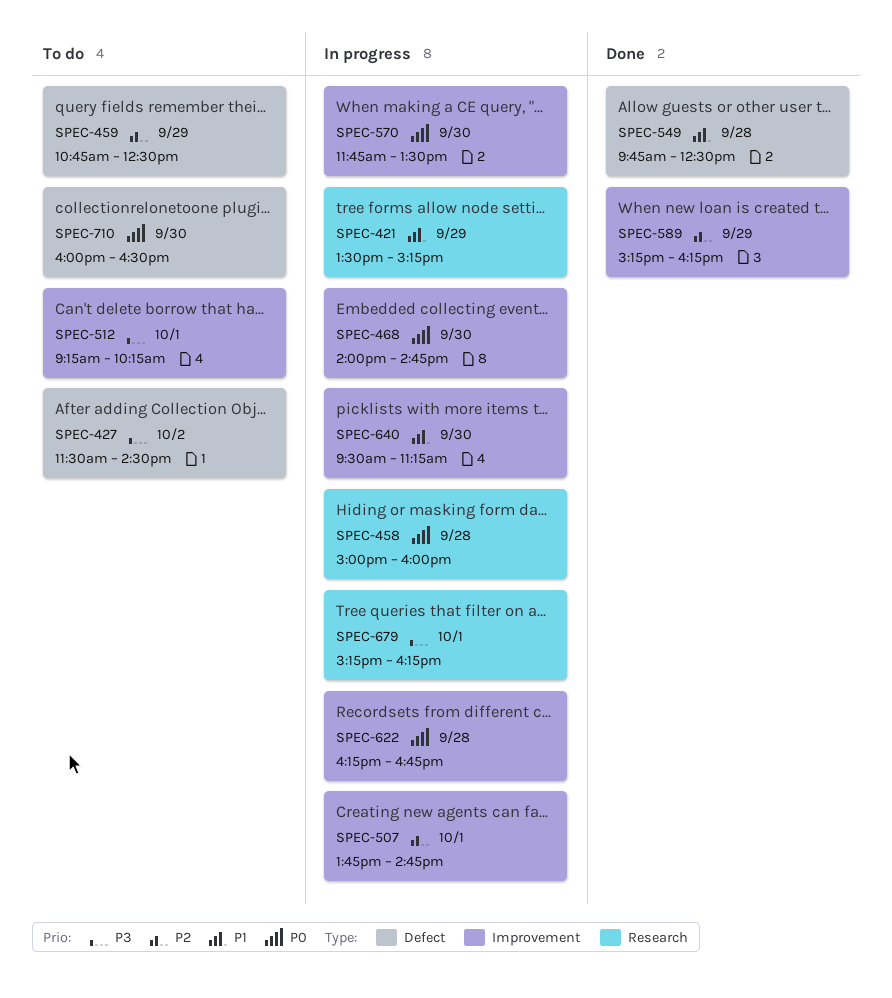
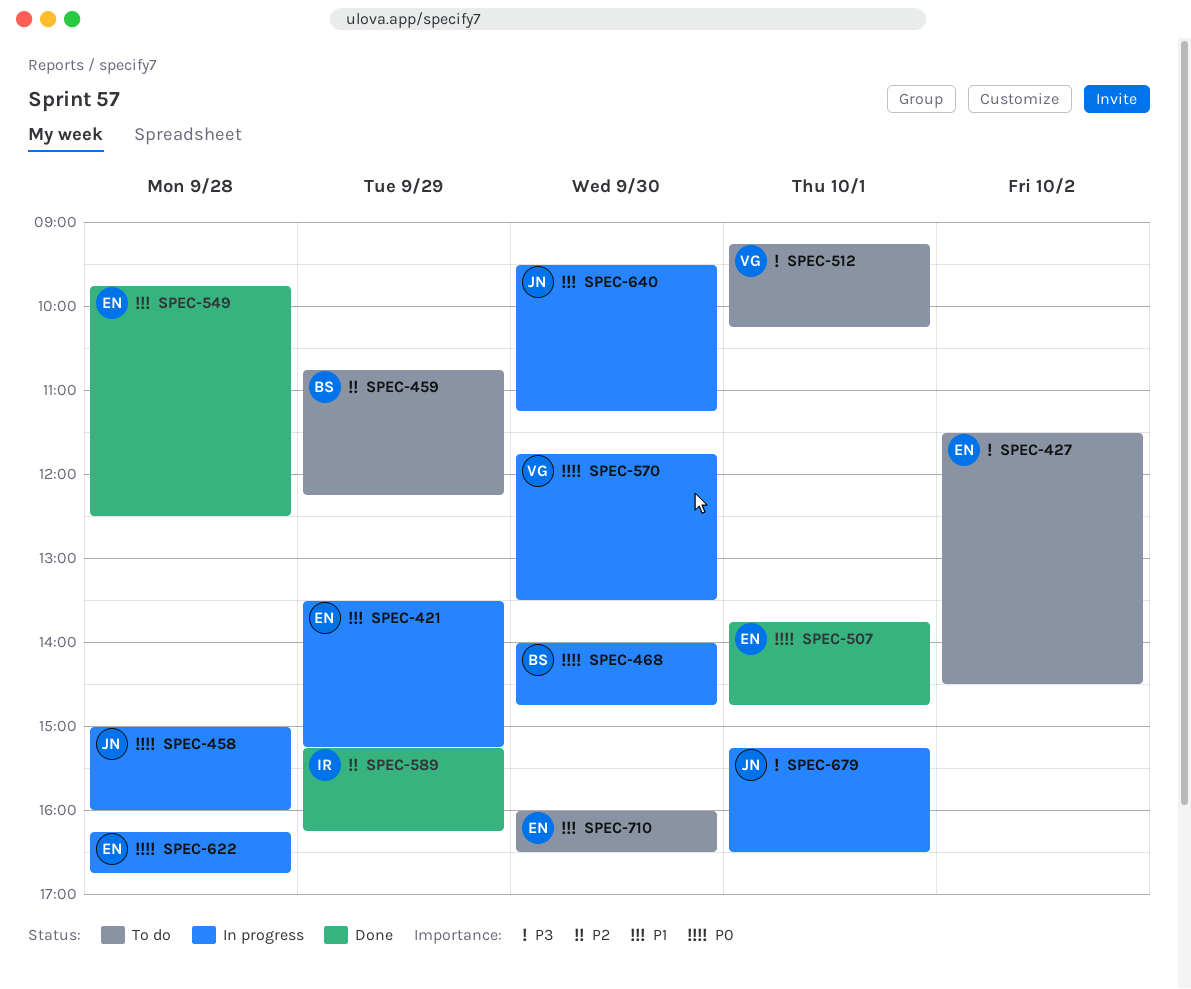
SPEC-459, ends: 12:30 -> 12:15
SPEC-507, status: In progress -> Done
SPEC-507, priority: P2 -> P0
SPEC-679, ends: 16:15 -> 16:30
SPEC-710, priority: P0 -> P1

